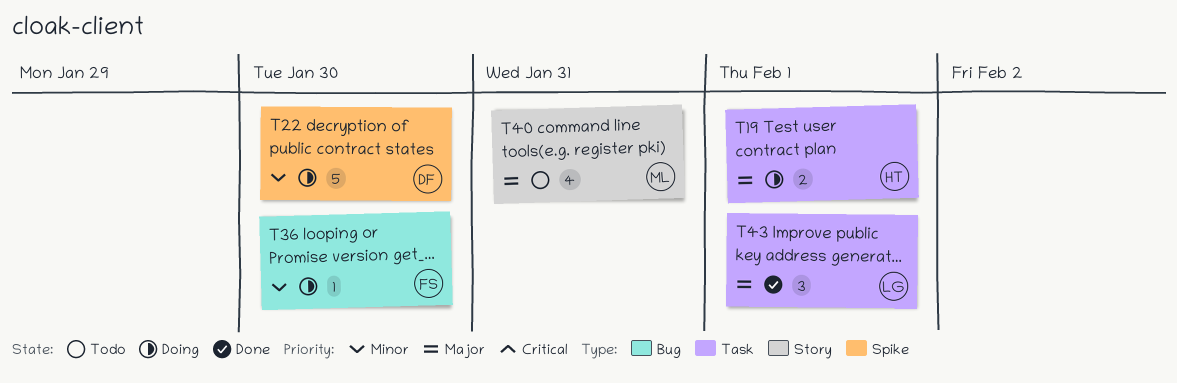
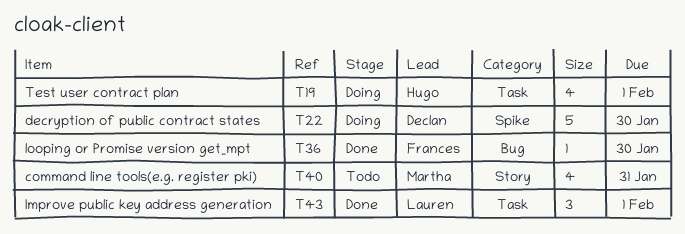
T19, estimate: 2 -> 4
T36, status: Doing -> Done

